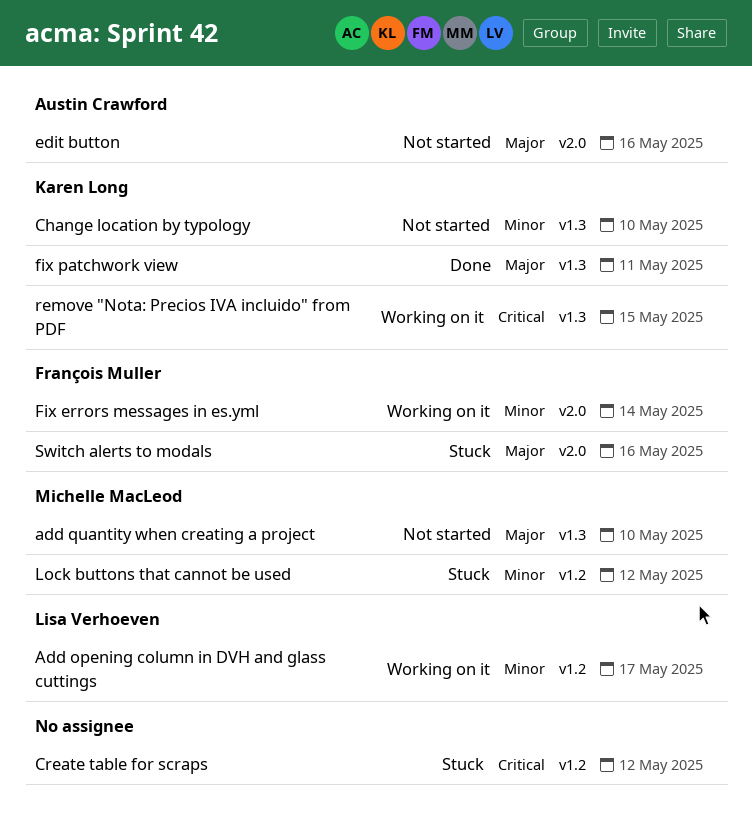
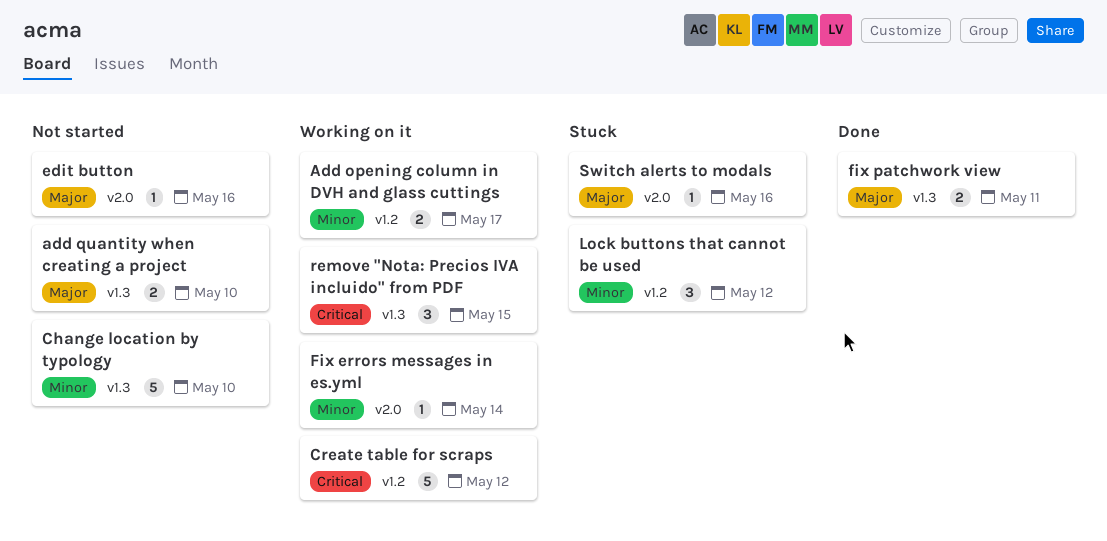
Create table for scraps, status: Stuck -> Working on it

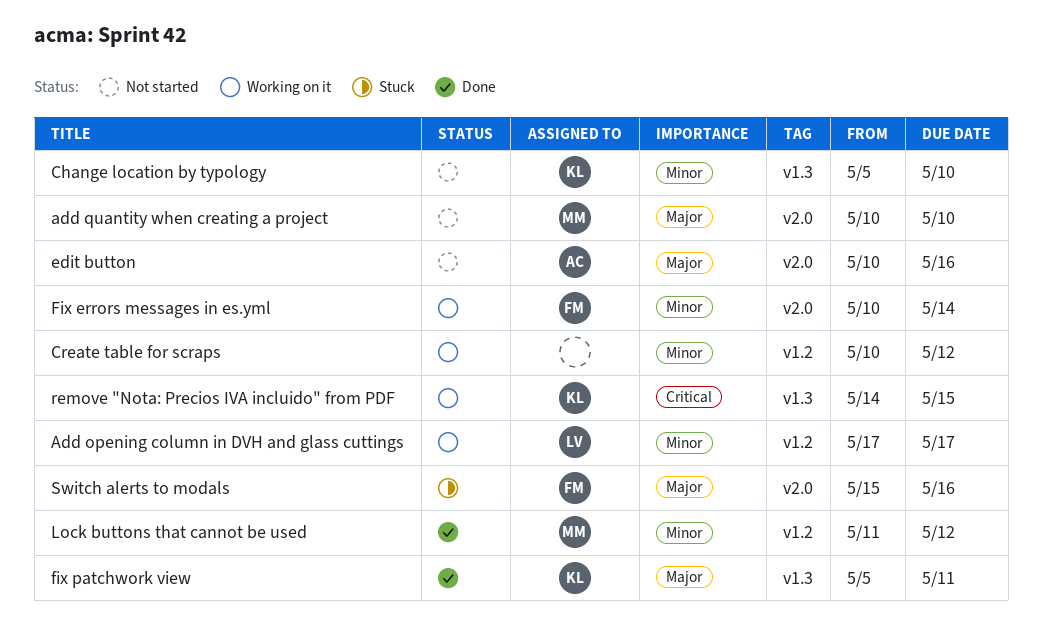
add quantity when creating a project, label: v1.3 -> v2.0
Create table for scraps, priority: Critical -> Minor
Lock buttons that cannot be used, status: Stuck -> Done

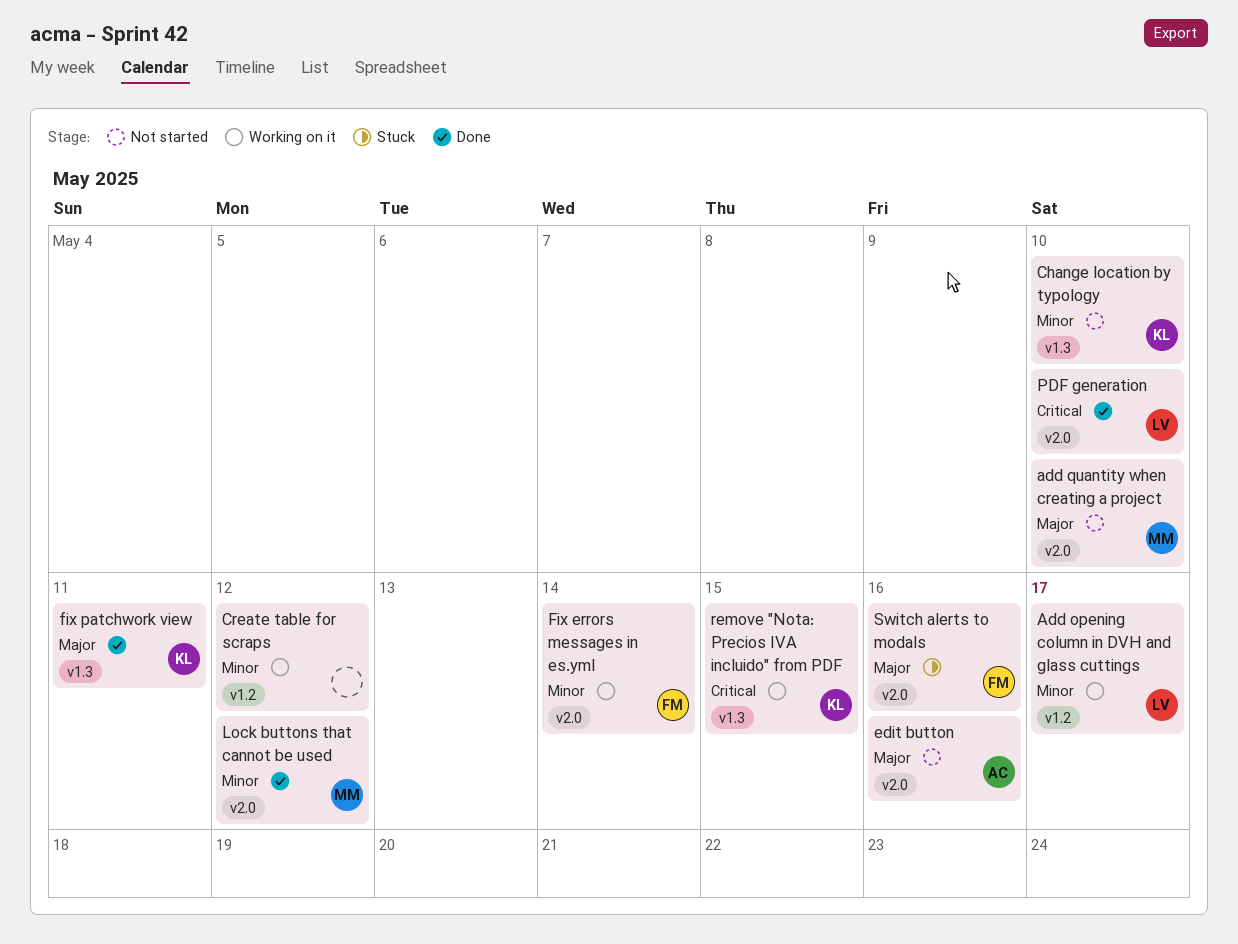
Lock buttons that cannot be used, label: v1.2 -> v2.0
PDF generation: none -> present

